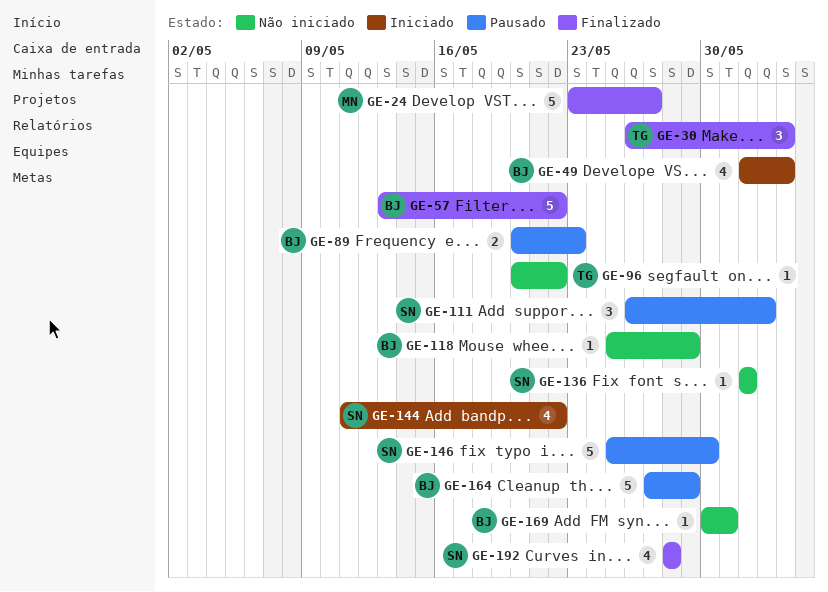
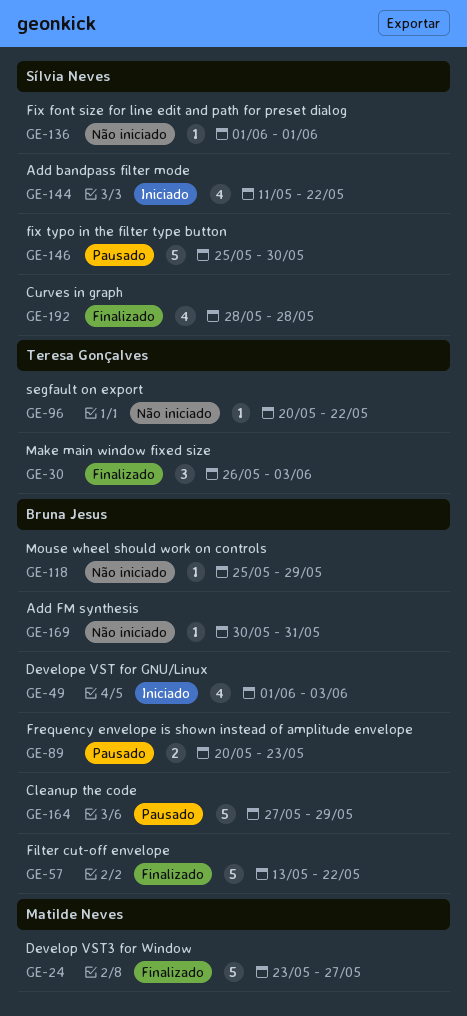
GE-111: present -> none

